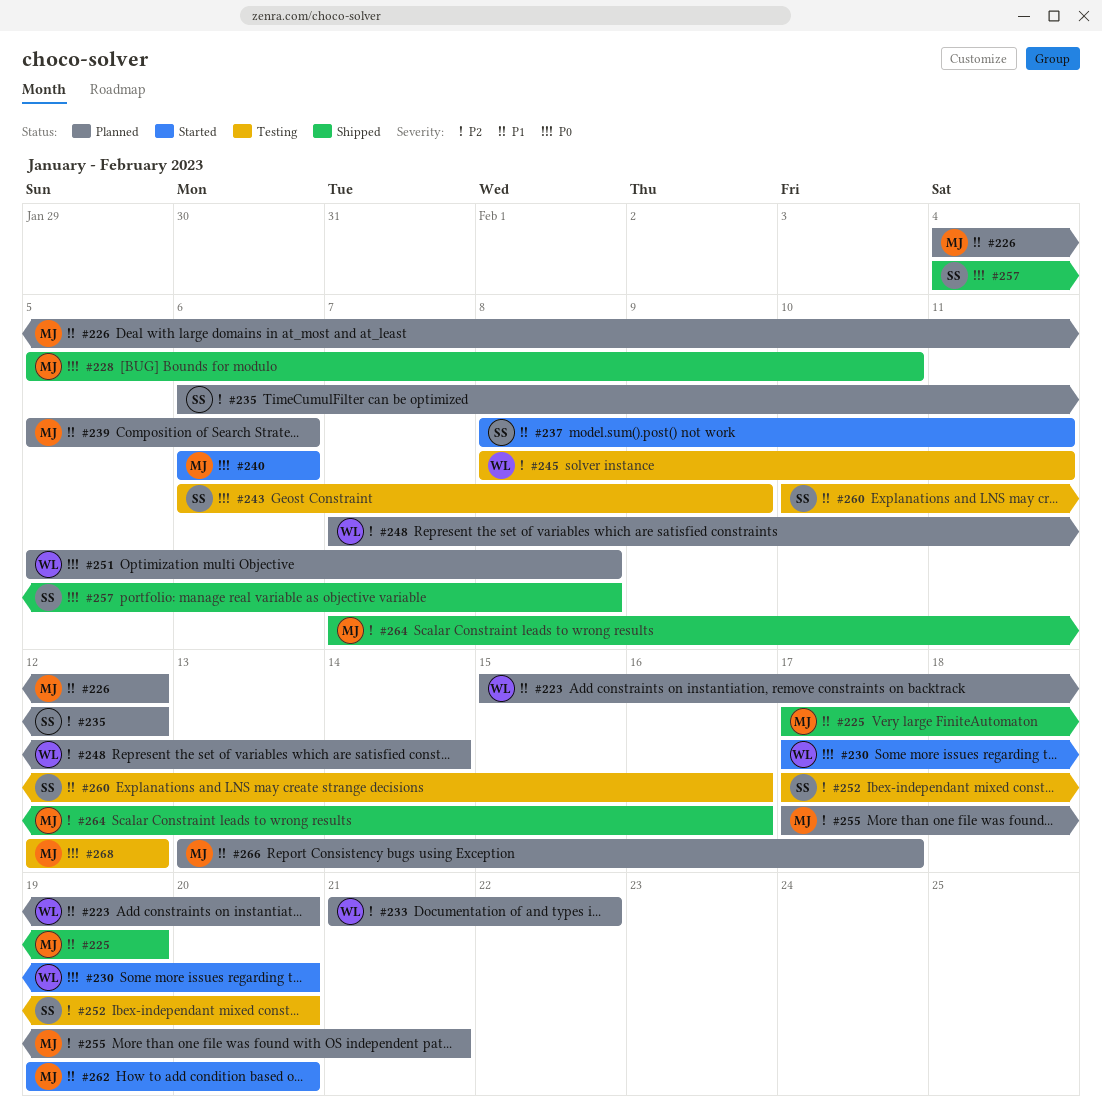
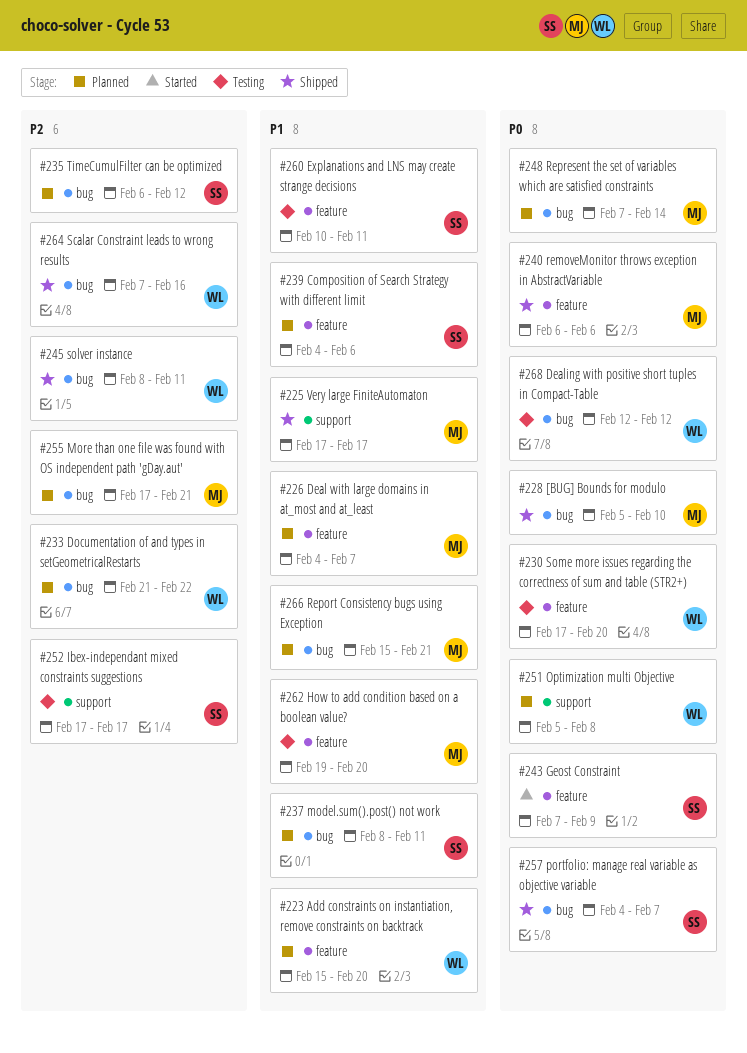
#225, due: Feb 19 -> Feb 17
#226, due: Feb 12 -> Feb 7
#230, status: Started -> Testing
#237, status: Started -> Planned
#239, owner: MJ -> SS
#239, start: Feb 5 -> Feb 4
#240, status: Started -> Shipped
#243, status: Testing -> Started
#243, start: Feb 6 -> Feb 7
#245, status: Testing -> Shipped
#248, owner: WL -> MJ
#248, priority: P2 -> P0
#252, due: Feb 20 -> Feb 17
#257, due: Feb 8 -> Feb 7
#260, due: Feb 16 -> Feb 11
#262, status: Started -> Testing
#264, owner: MJ -> WL
#266, start: Feb 13 -> Feb 15
#266, due: Feb 17 -> Feb 21
#268, owner: MJ -> WL

